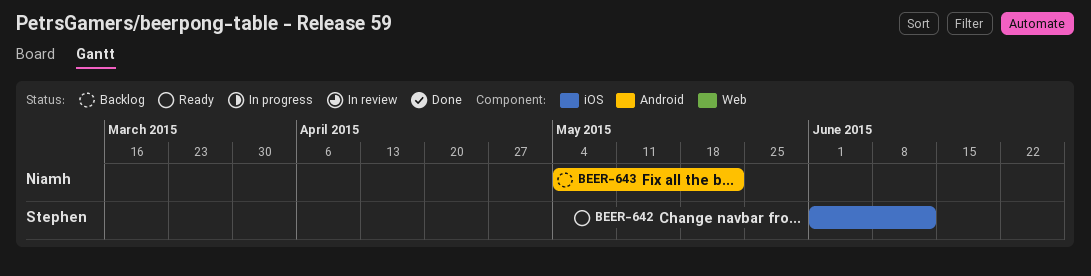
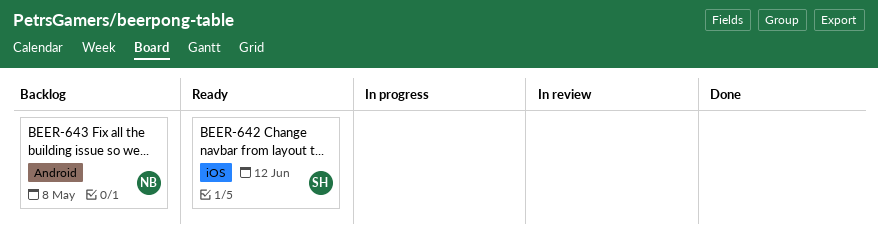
BEER-643, due: May 22 -> May 8

